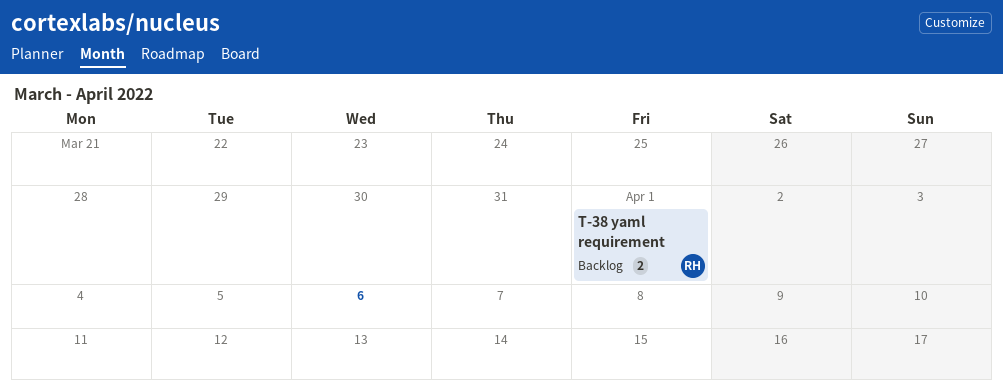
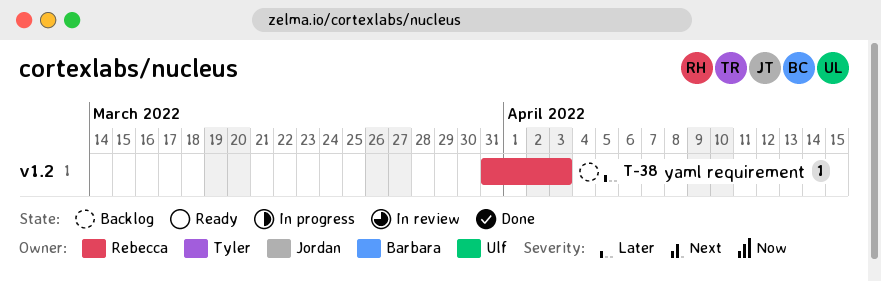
T-38, estimate: 2 -> 1
T-38, due: Apr 1 -> Apr 3

